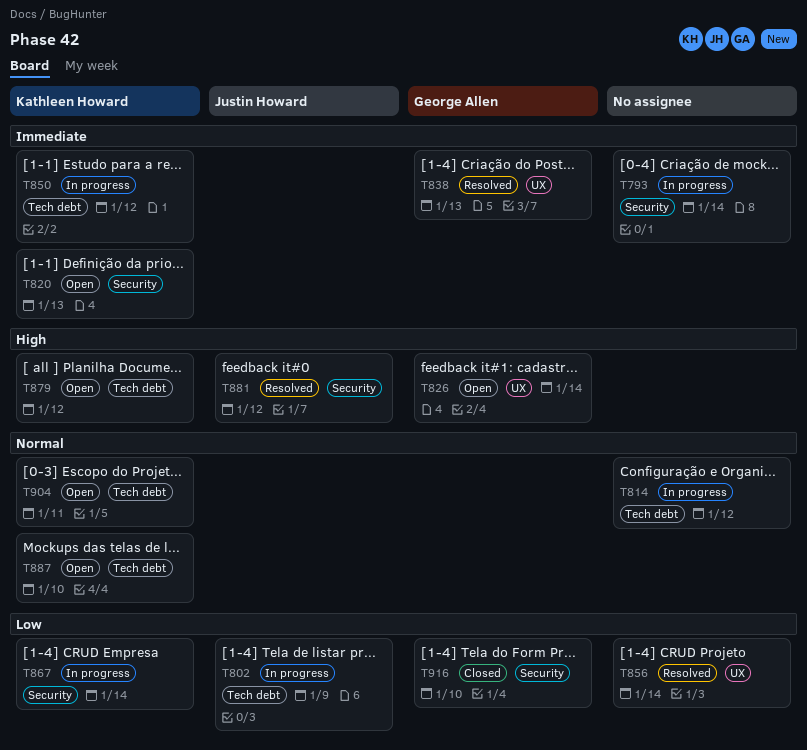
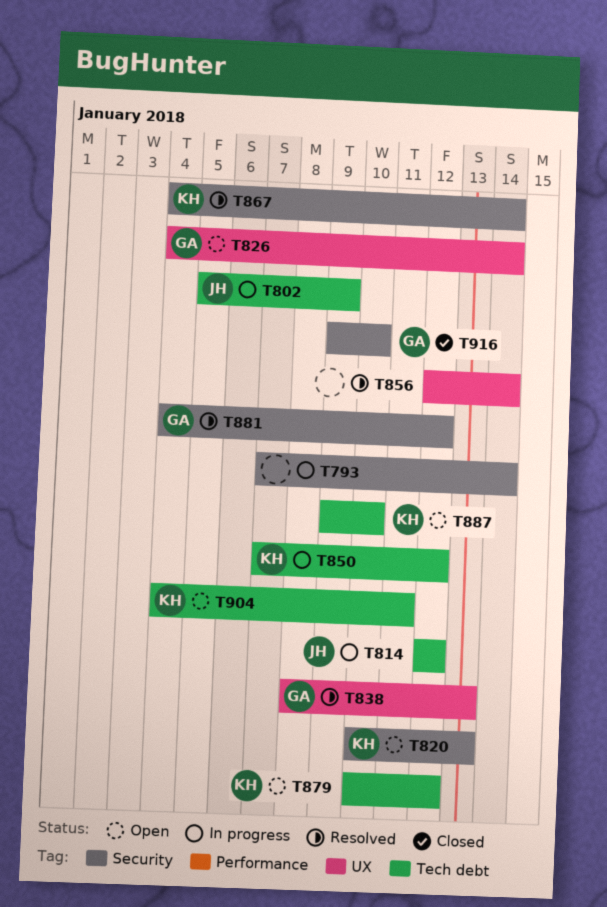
T814, owner: none -> Justin Howard
T867, status: In progress -> Resolved
T881, owner: Justin Howard -> George Allen

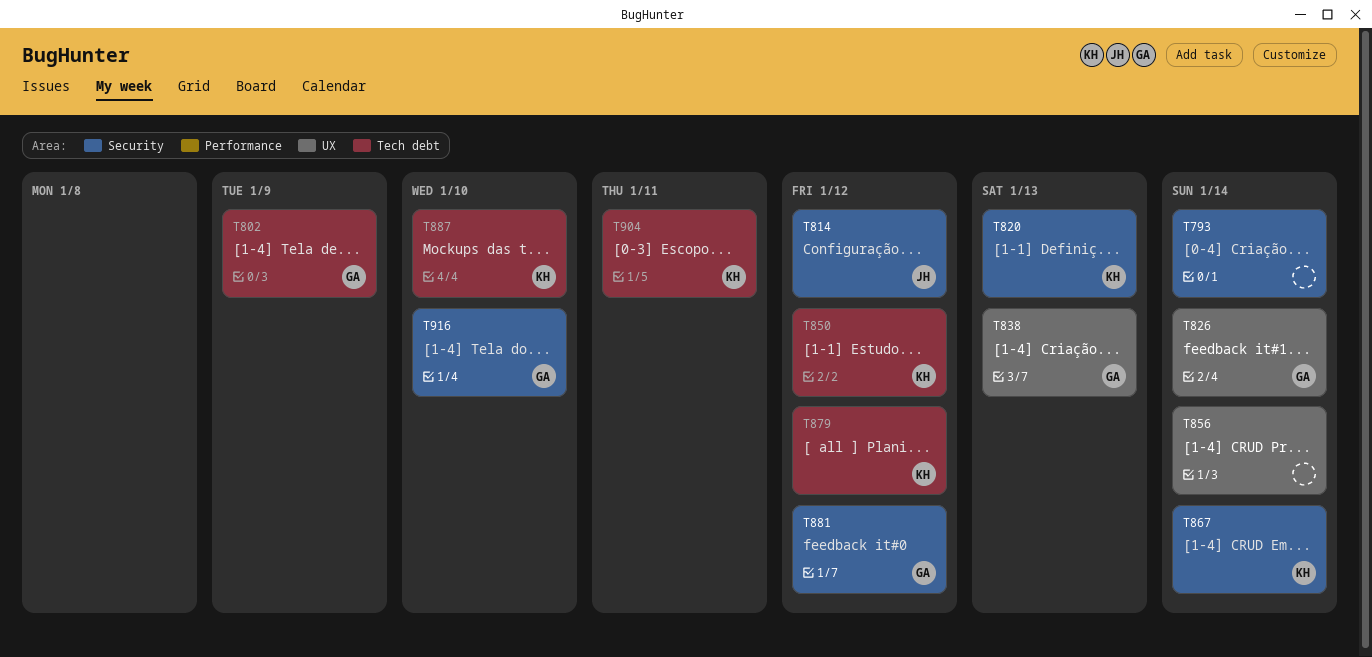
T802, owner: JH -> GA
T814, label: Tech debt -> Security

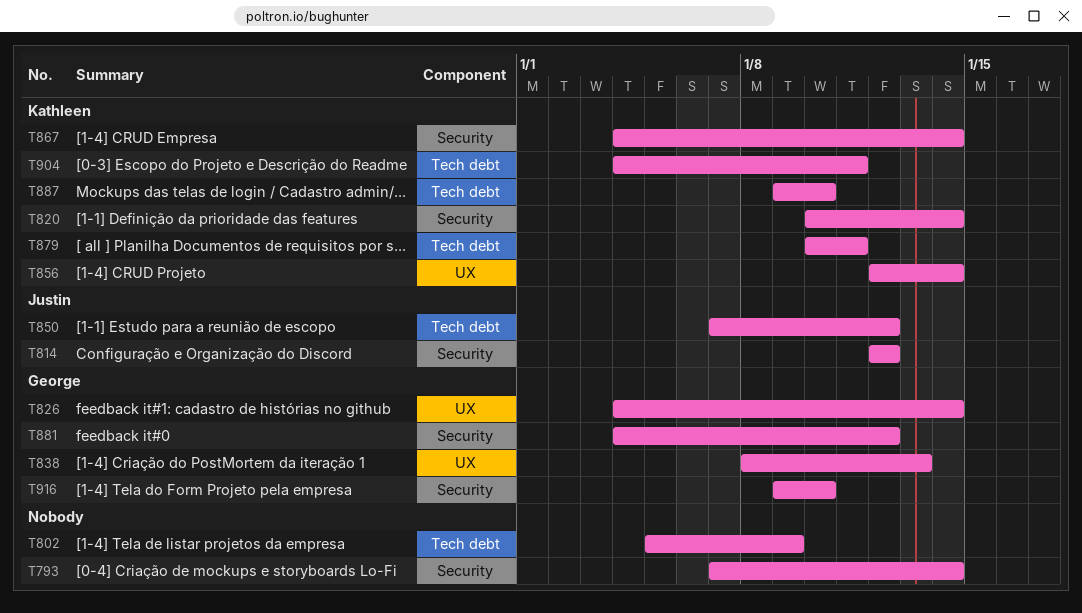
T802, owner: George -> none
T820, due: Jan 13 -> Jan 14
T850, owner: Kathleen -> Justin
T856, owner: none -> Kathleen
T879, due: Jan 12 -> Jan 11

